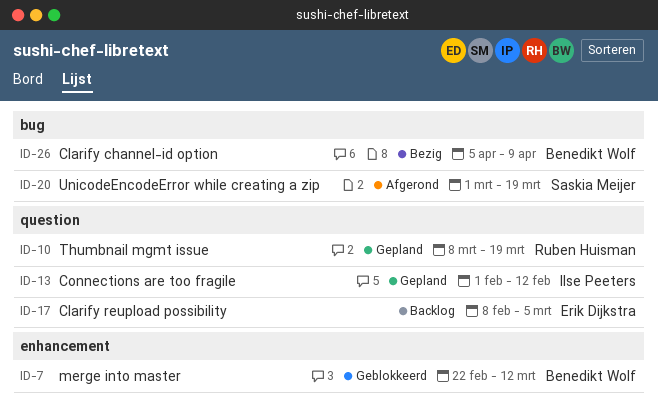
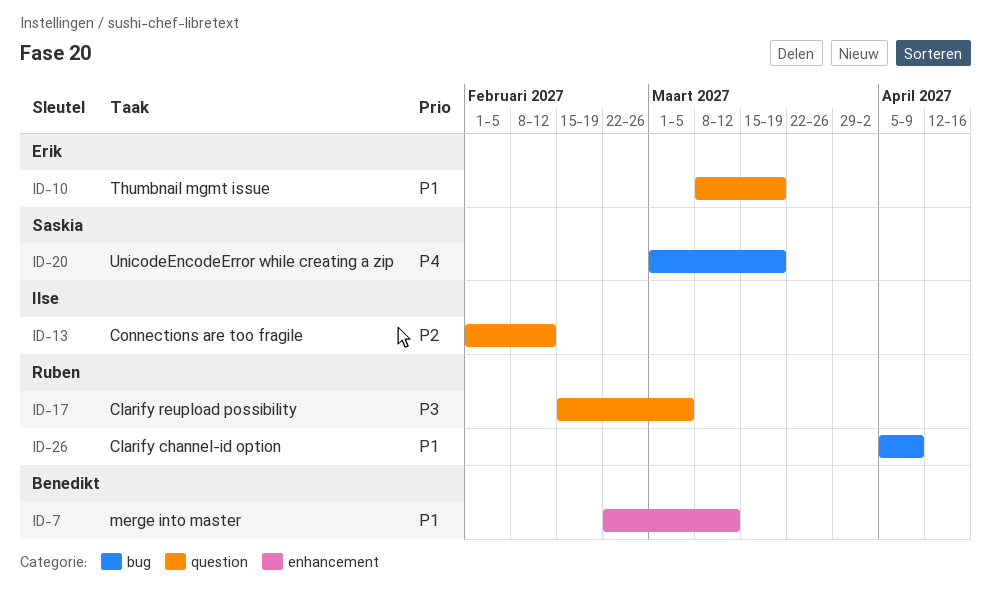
ID-10, owner: Ruben Huisman -> Erik Dijkstra
ID-17, owner: Erik Dijkstra -> Ruben Huisman
ID-17, start: Feb 8 -> Feb 15
ID-26, owner: Benedikt Wolf -> Ruben Huisman

